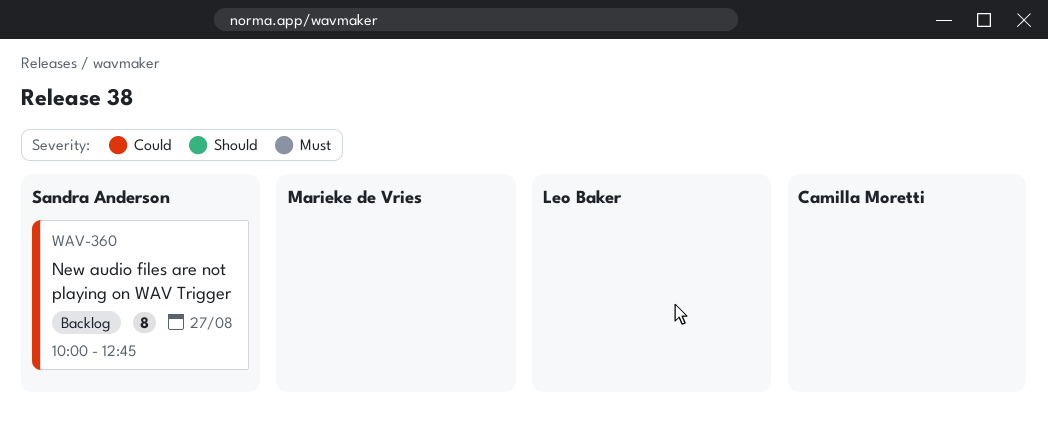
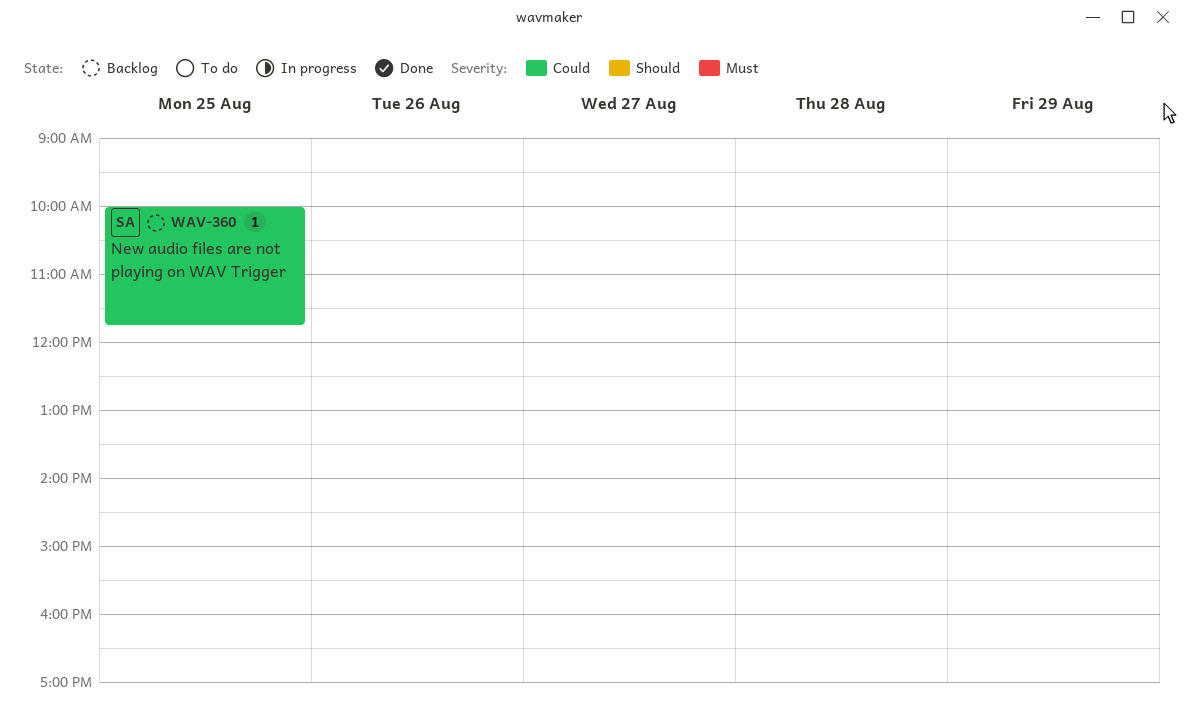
WAV-360, estimate: 8 -> 1
WAV-360, day: Aug 27 -> Aug 25
WAV-360, ends: 12:45 -> 11:45

